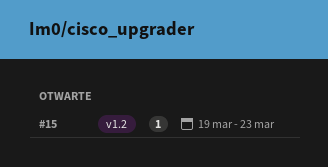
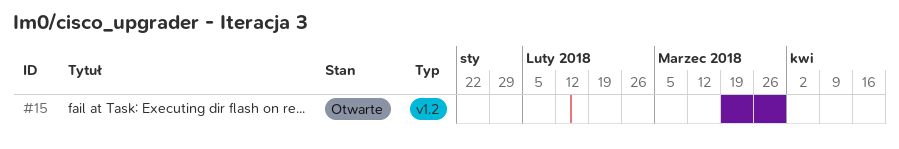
#15, due: Mar 23 -> Mar 30

